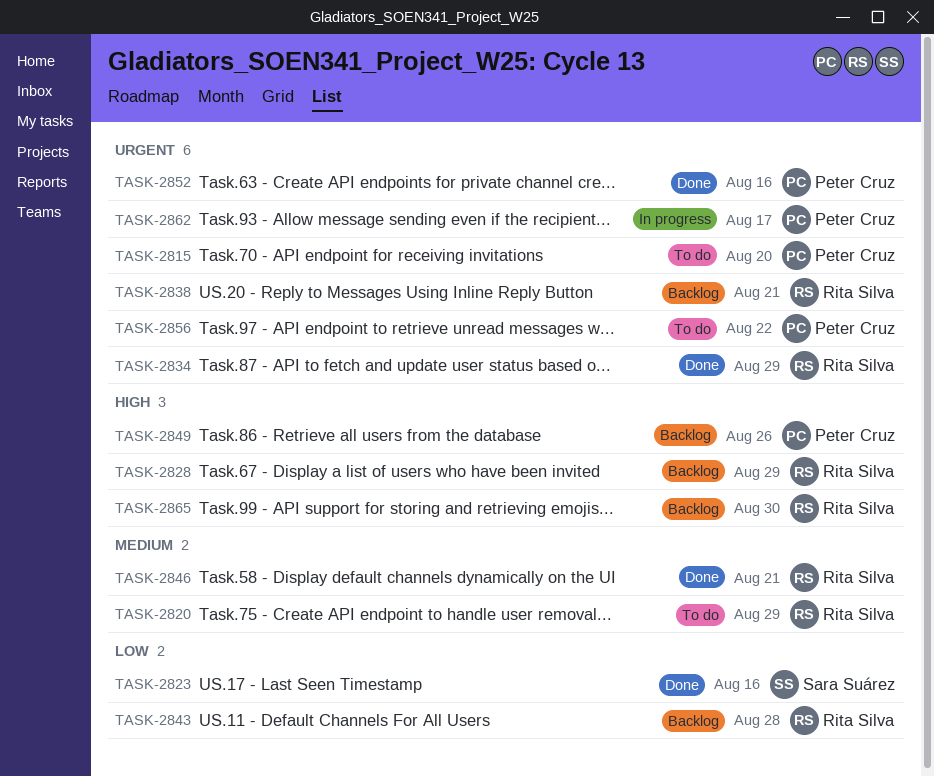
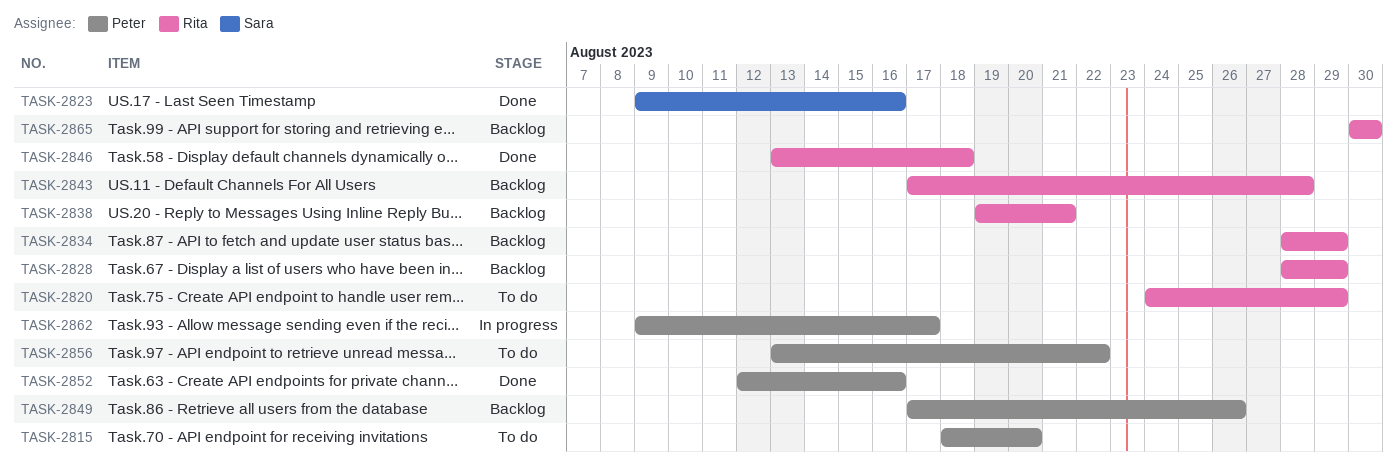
TASK-2834, status: Done -> Backlog
TASK-2846, due: Aug 21 -> Aug 18

